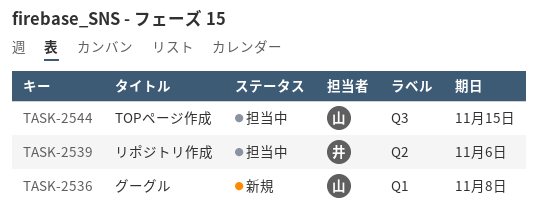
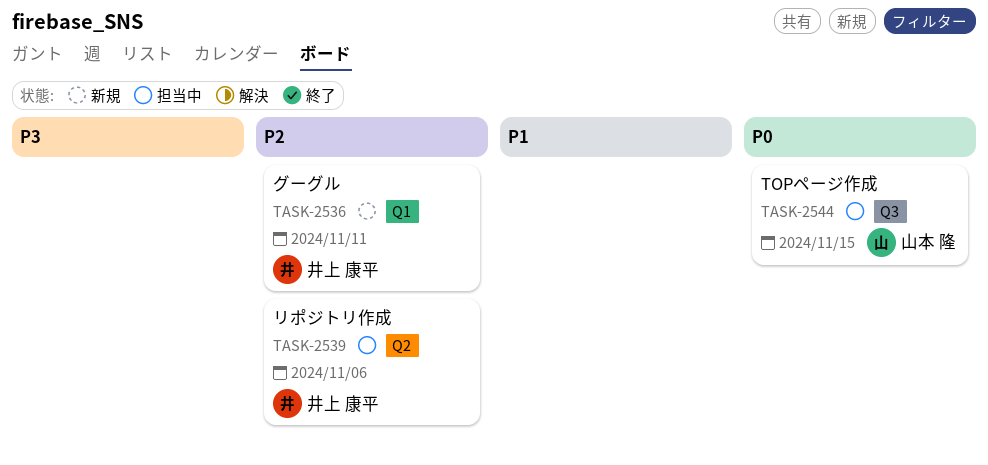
TASK-2536, owner: 山本 隆 -> 井上 康平
TASK-2536, due: Nov 8 -> Nov 11

